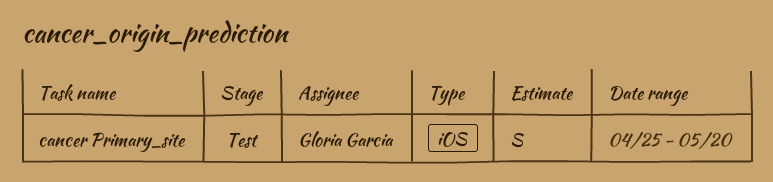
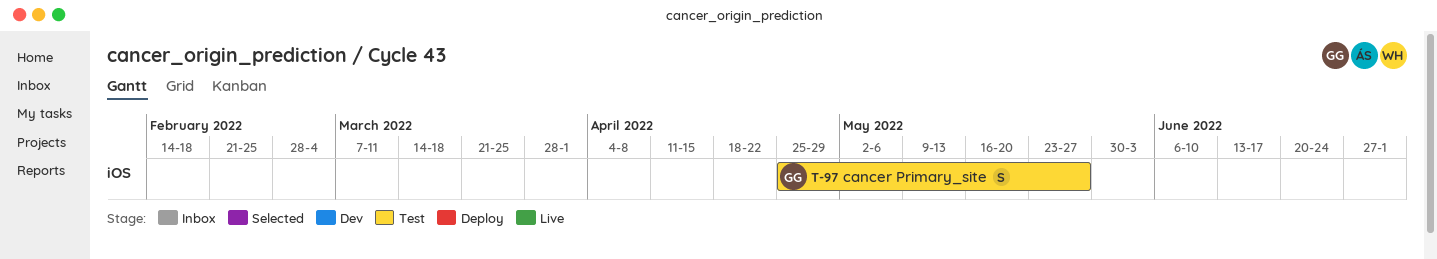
cancer Primary_site, due: May 20 -> May 27

